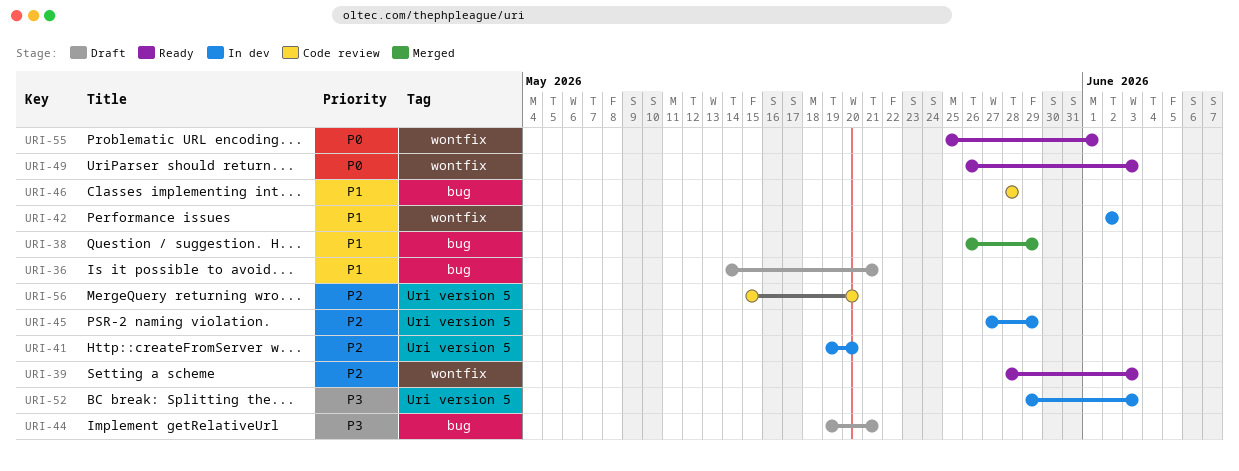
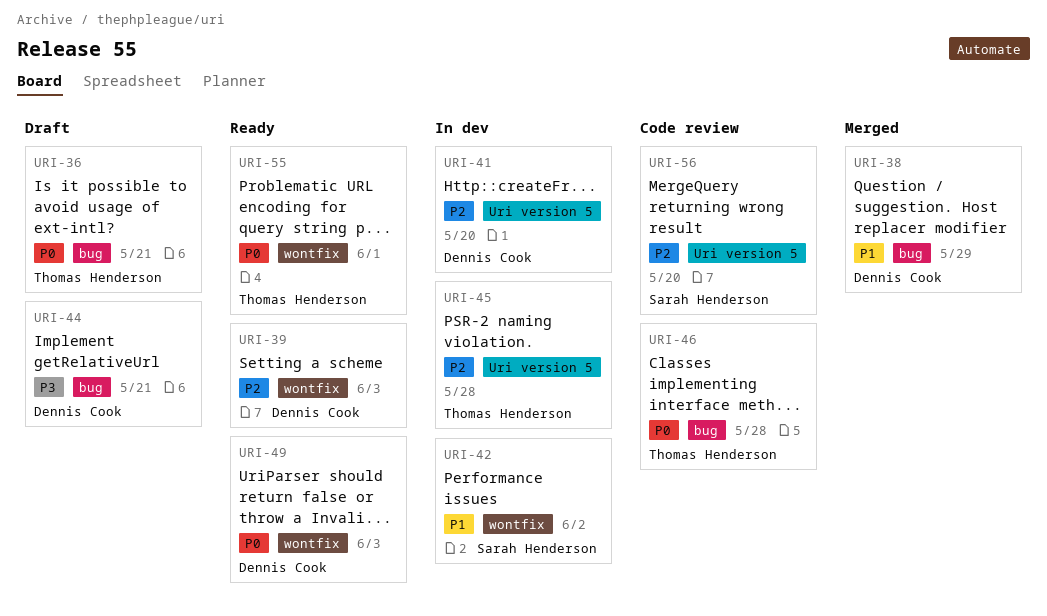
URI-36, priority: P1 -> P0
URI-45, due: May 29 -> May 28
URI-46, priority: P1 -> P0
URI-52: present -> none

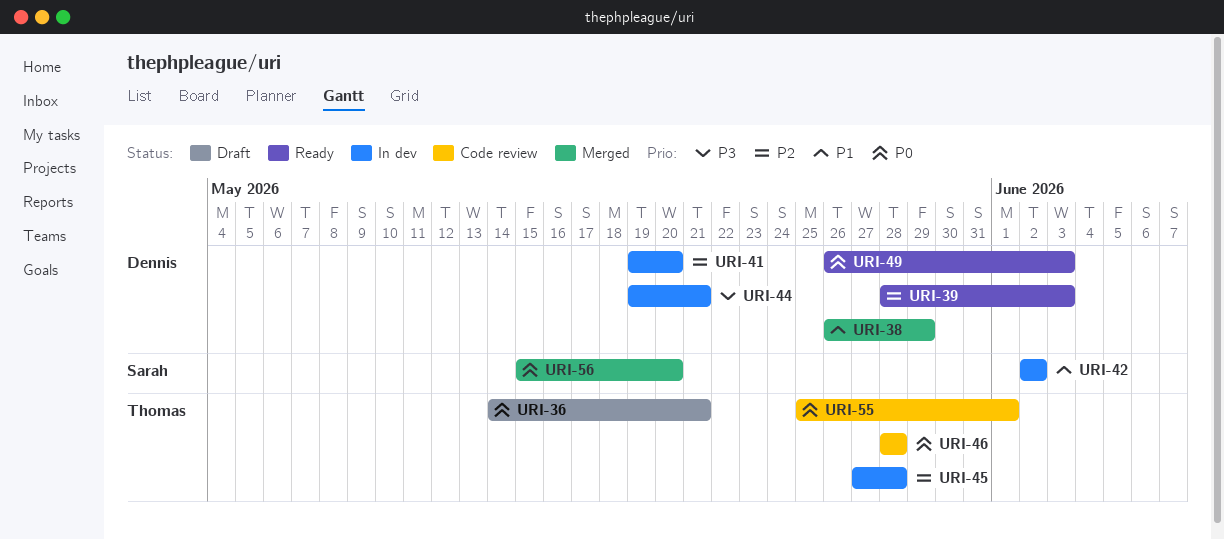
URI-44, status: Draft -> In dev
URI-55, status: Ready -> Code review
URI-56, status: Code review -> Merged
URI-56, priority: P2 -> P0

